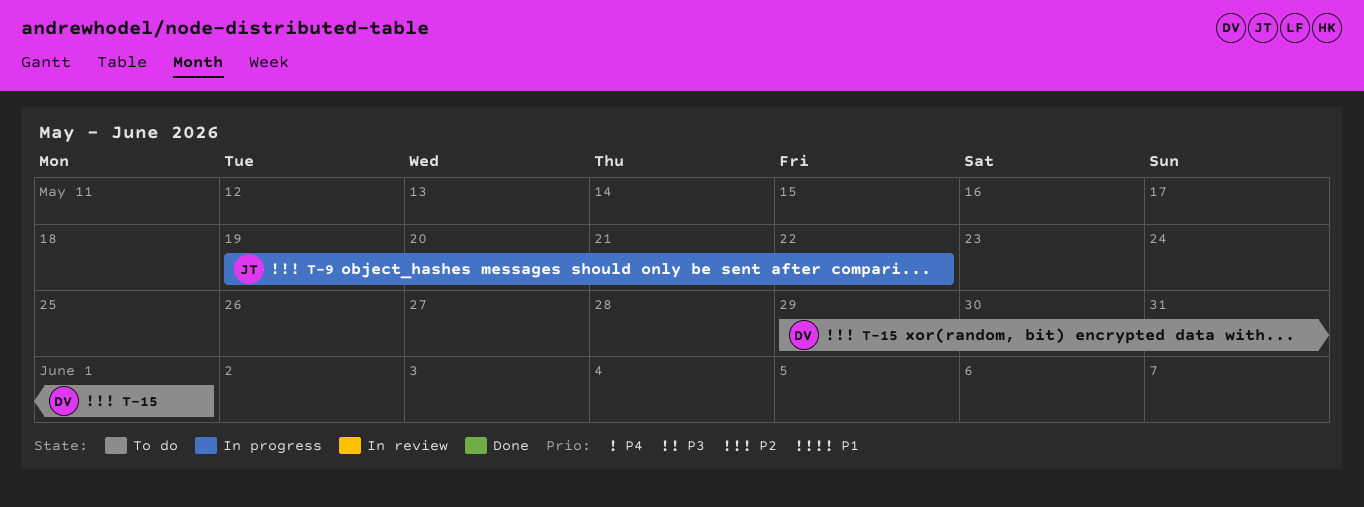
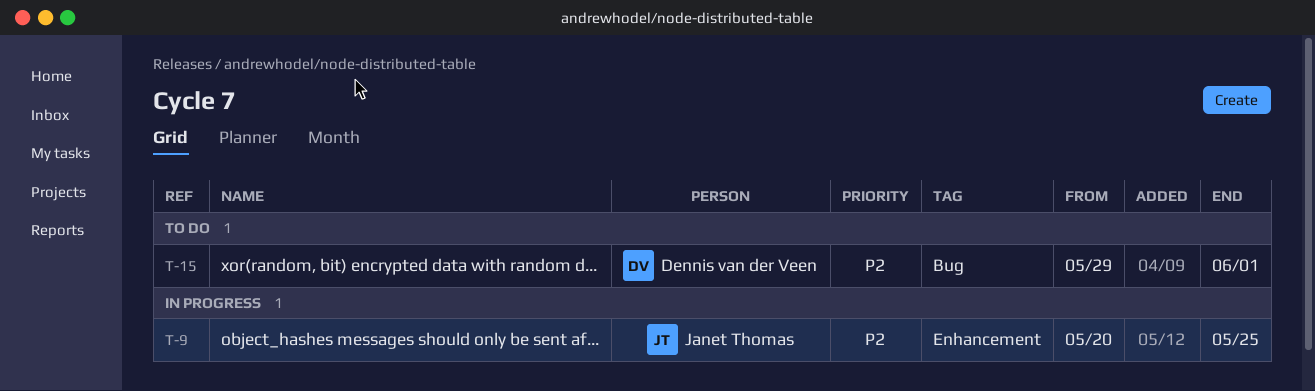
T-9, start: May 19 -> May 20
T-9, due: May 22 -> May 25

